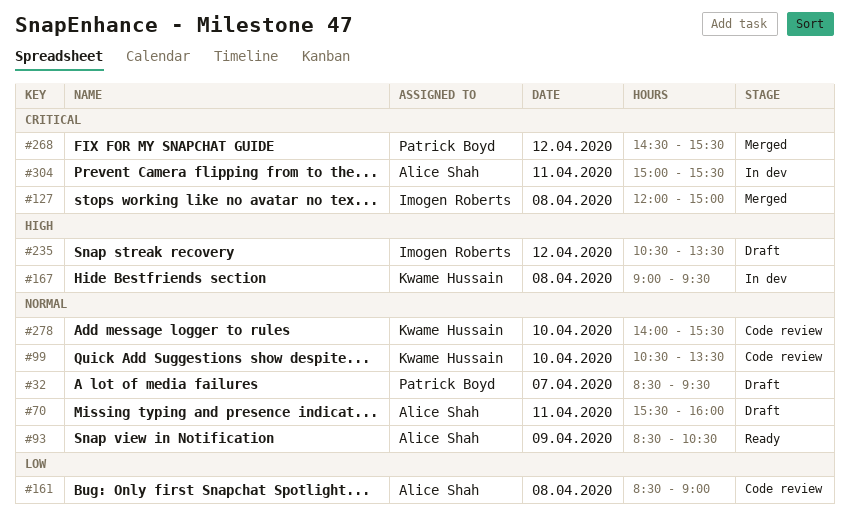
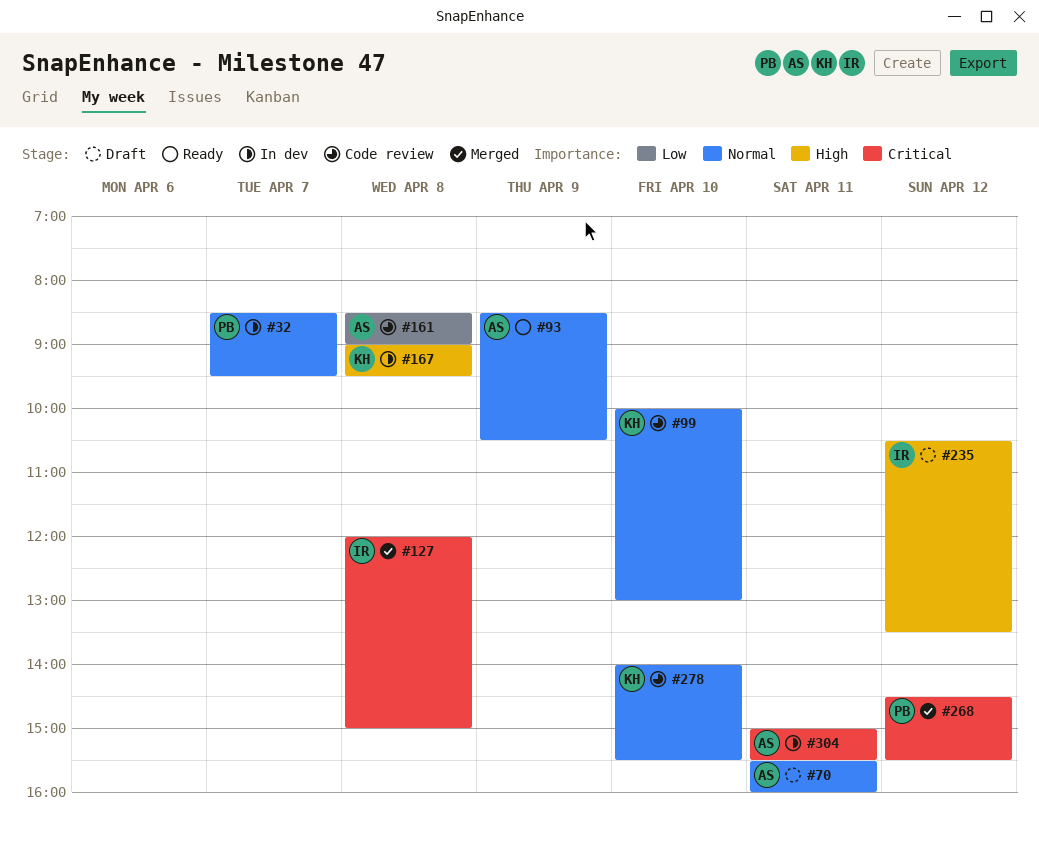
#32, status: Draft -> In dev
#99, begins: 10:30 -> 10:00
#99, ends: 13:30 -> 13:00

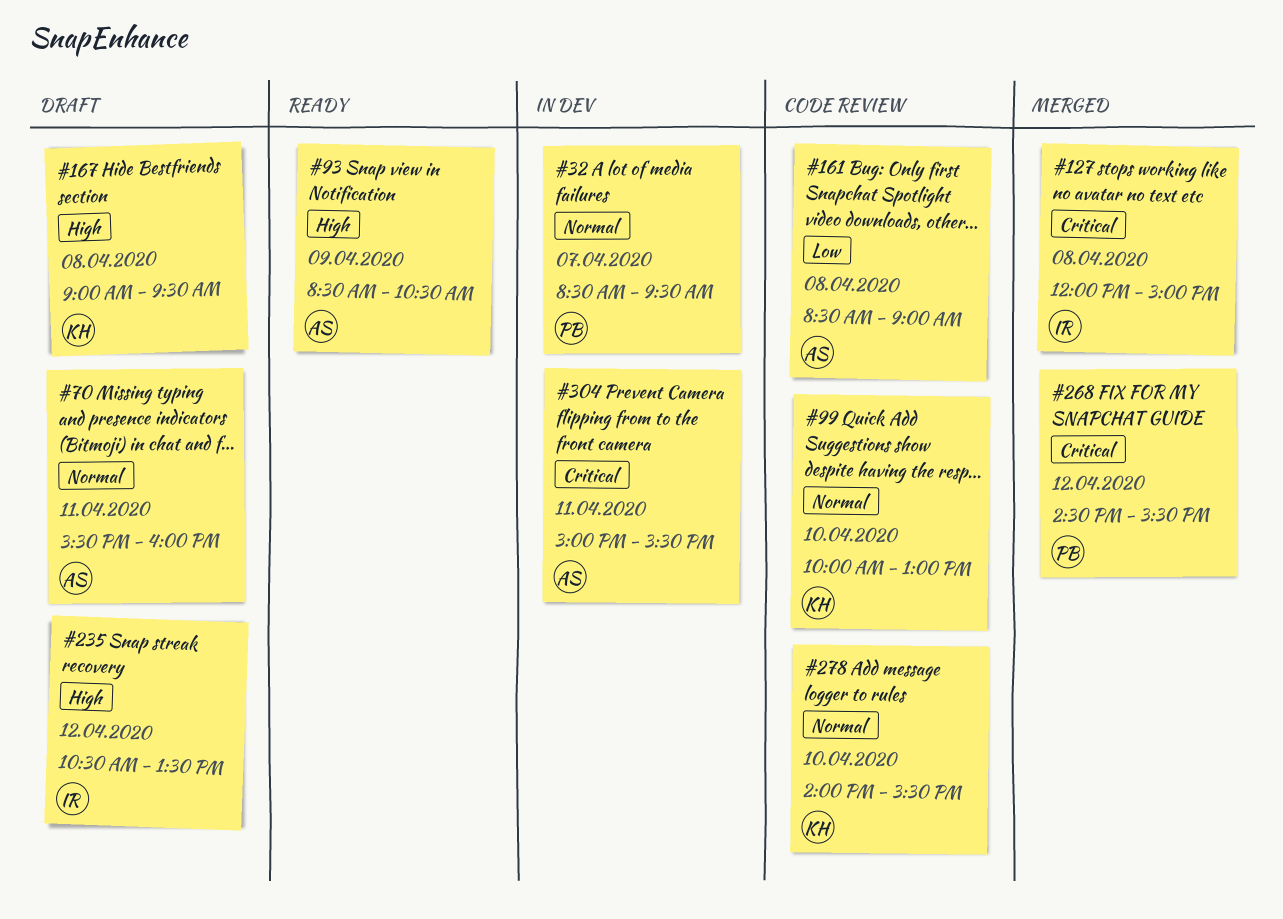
#93, priority: Normal -> High
#167, status: In dev -> Draft

